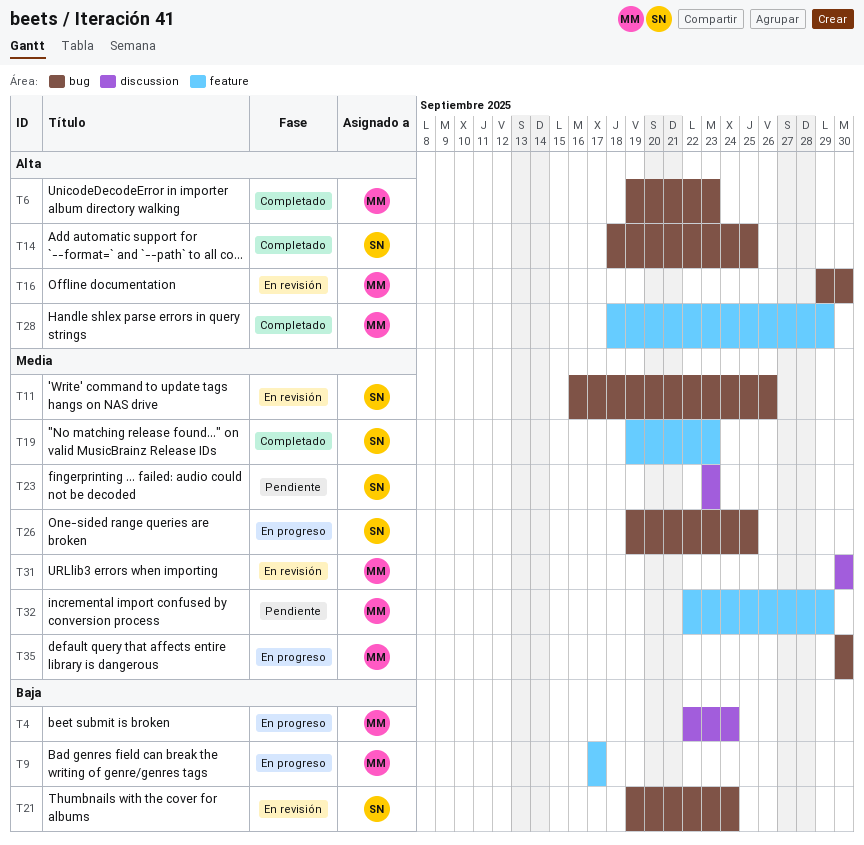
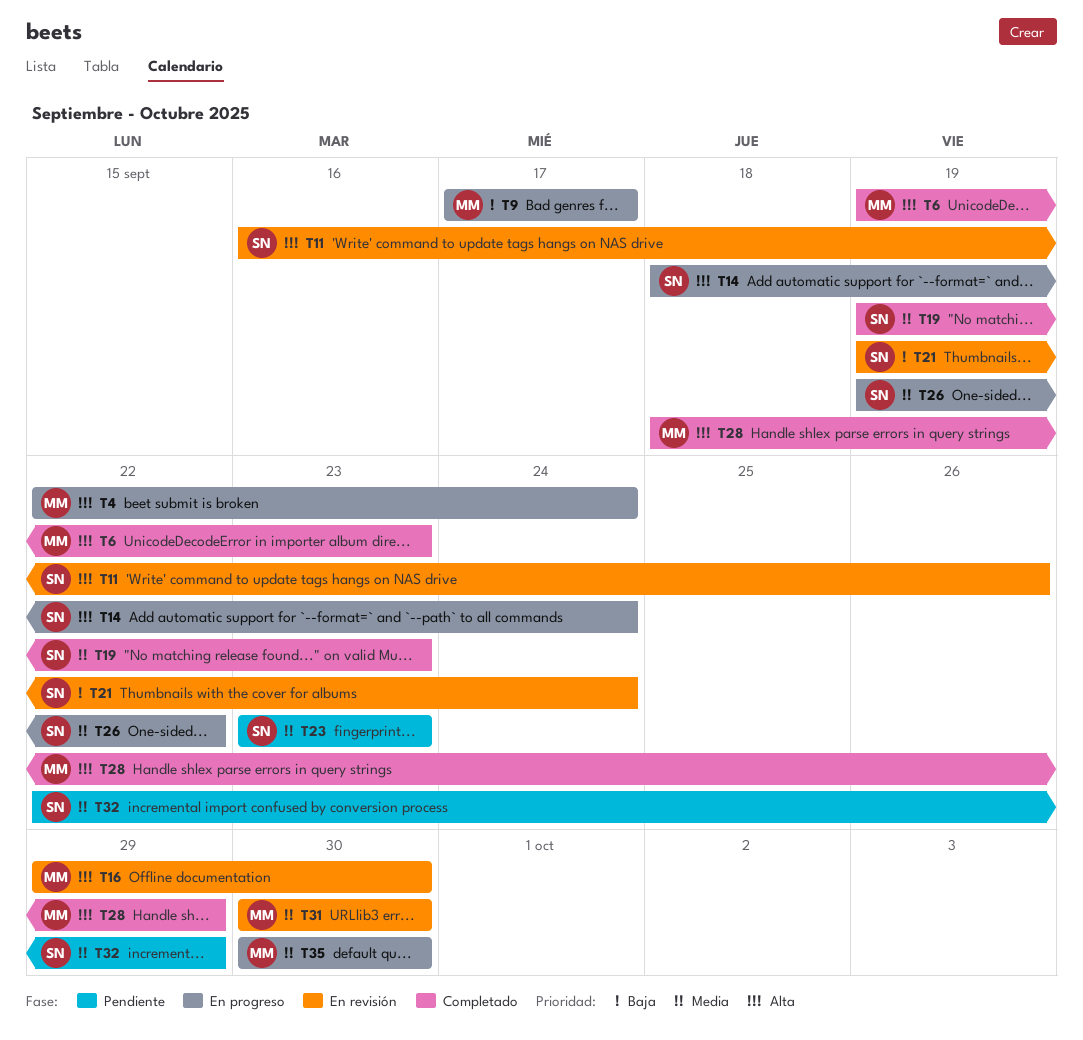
T4, priority: Baja -> Alta
T11, priority: Media -> Alta
T14, status: Completado -> En progreso
T14, due: Sep 25 -> Sep 24
T26, due: Sep 25 -> Sep 22
T32, owner: MM -> SN

